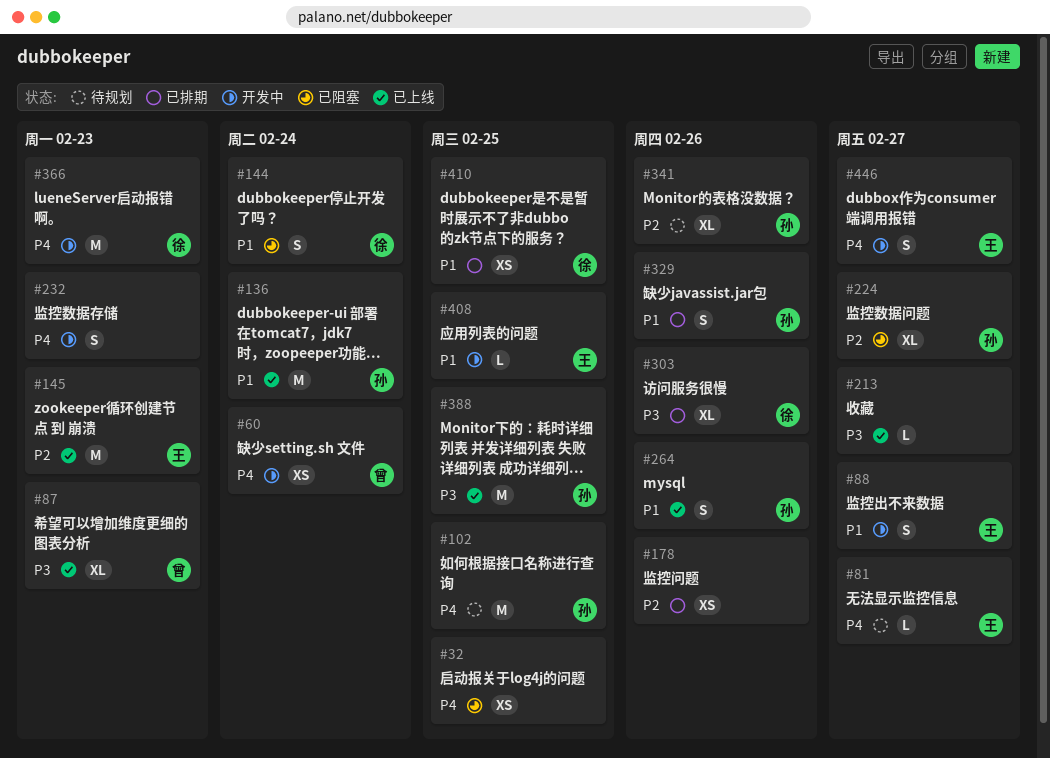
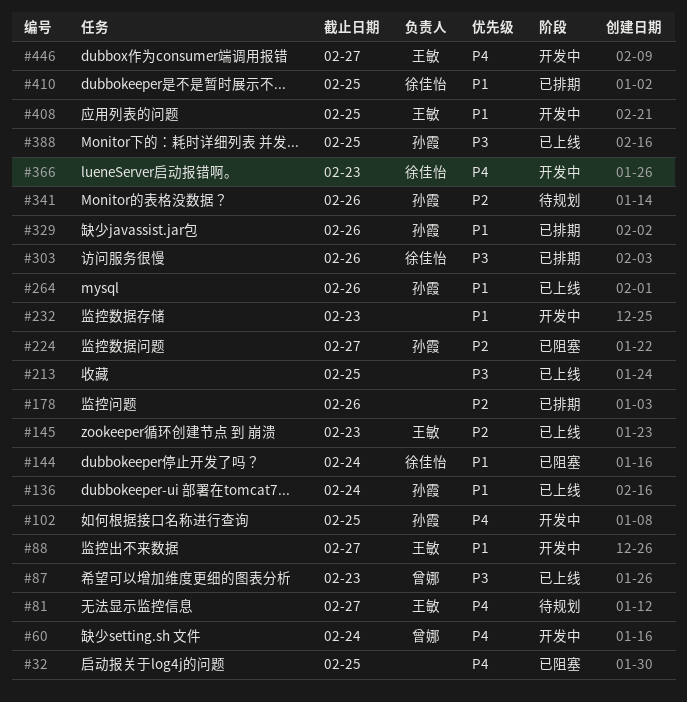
#102, status: 待规划 -> 开发中
#213, due: Feb 27 -> Feb 25
#232, priority: P4 -> P1

